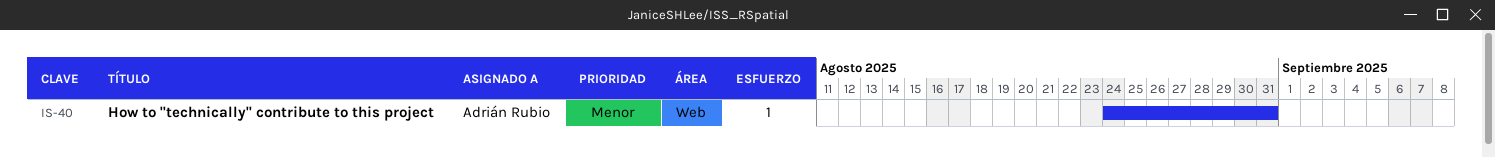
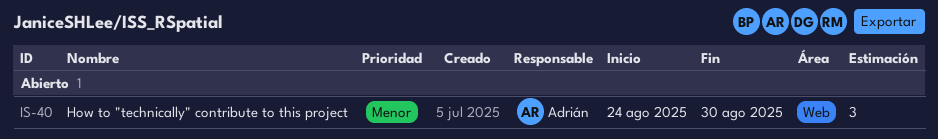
IS-40, estimate: 1 -> 3
IS-40, due: Aug 31 -> Aug 30

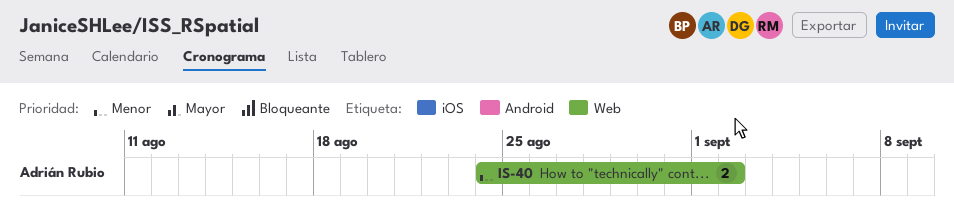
IS-40, estimate: 3 -> 2
IS-40, due: Aug 30 -> Sep 2

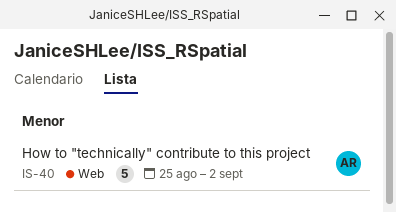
IS-40, estimate: 2 -> 5
IS-40, start: Aug 24 -> Aug 25

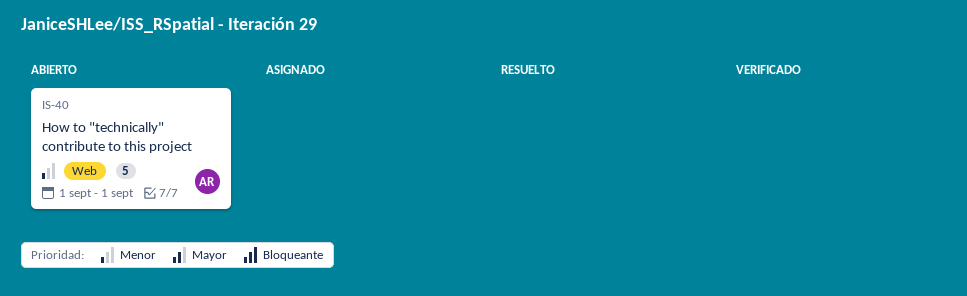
IS-40, start: Aug 25 -> Sep 1
IS-40, due: Sep 2 -> Sep 1

